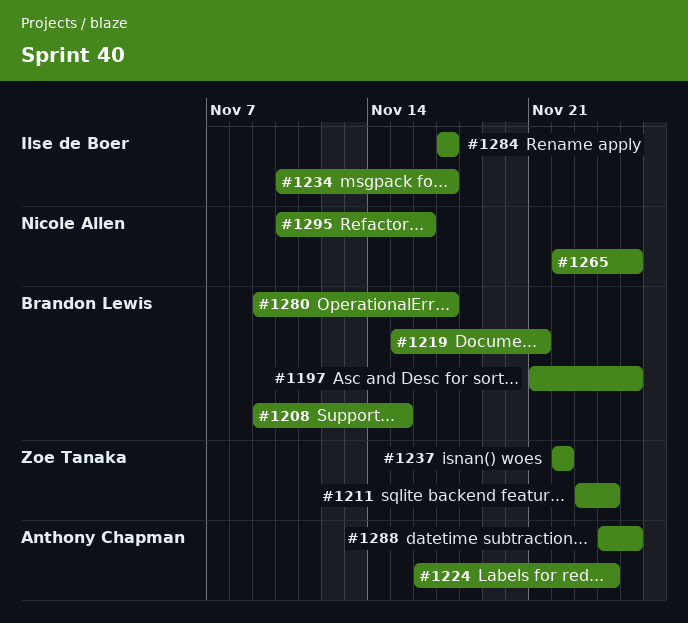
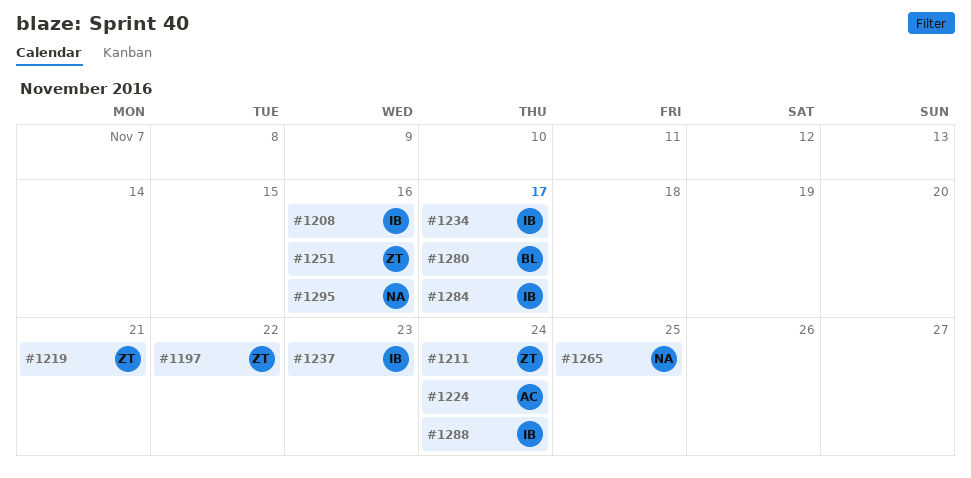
#1197, owner: Brandon Lewis -> Zoe Tanaka
#1197, due: Nov 25 -> Nov 22
#1208, owner: Brandon Lewis -> Ilse de Boer
#1208, due: Nov 15 -> Nov 16
#1219, owner: Brandon Lewis -> Zoe Tanaka
#1237, owner: Zoe Tanaka -> Ilse de Boer
#1237, due: Nov 22 -> Nov 23
#1251: none -> present
#1288, owner: Anthony Chapman -> Ilse de Boer
#1288, due: Nov 25 -> Nov 24

